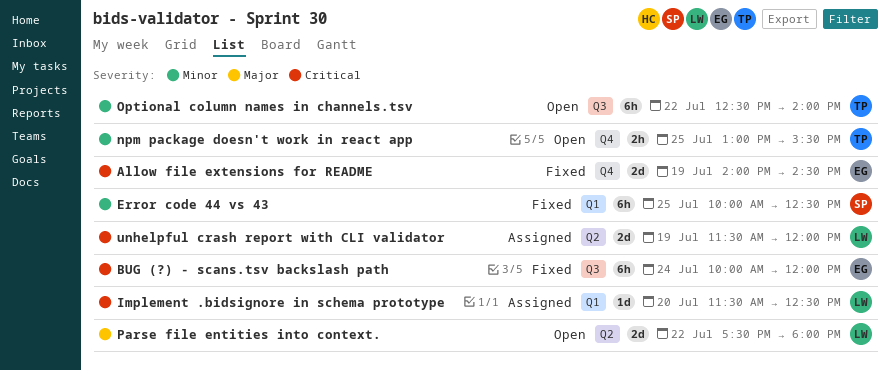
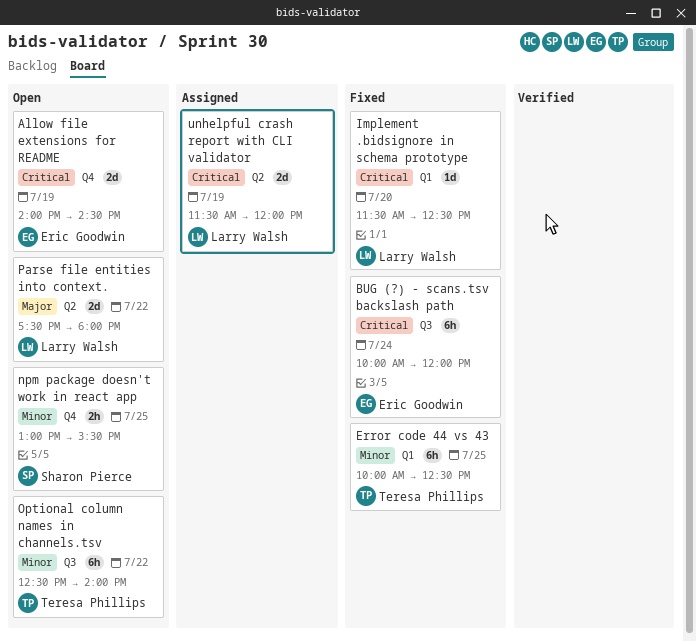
Allow file extensions for README, status: Fixed -> Open
Error code 44 vs 43, owner: Sharon Pierce -> Teresa Phillips
Implement .bidsignore in schema prototype, status: Assigned -> Fixed
npm package doesn't work in react app, owner: Teresa Phillips -> Sharon Pierce

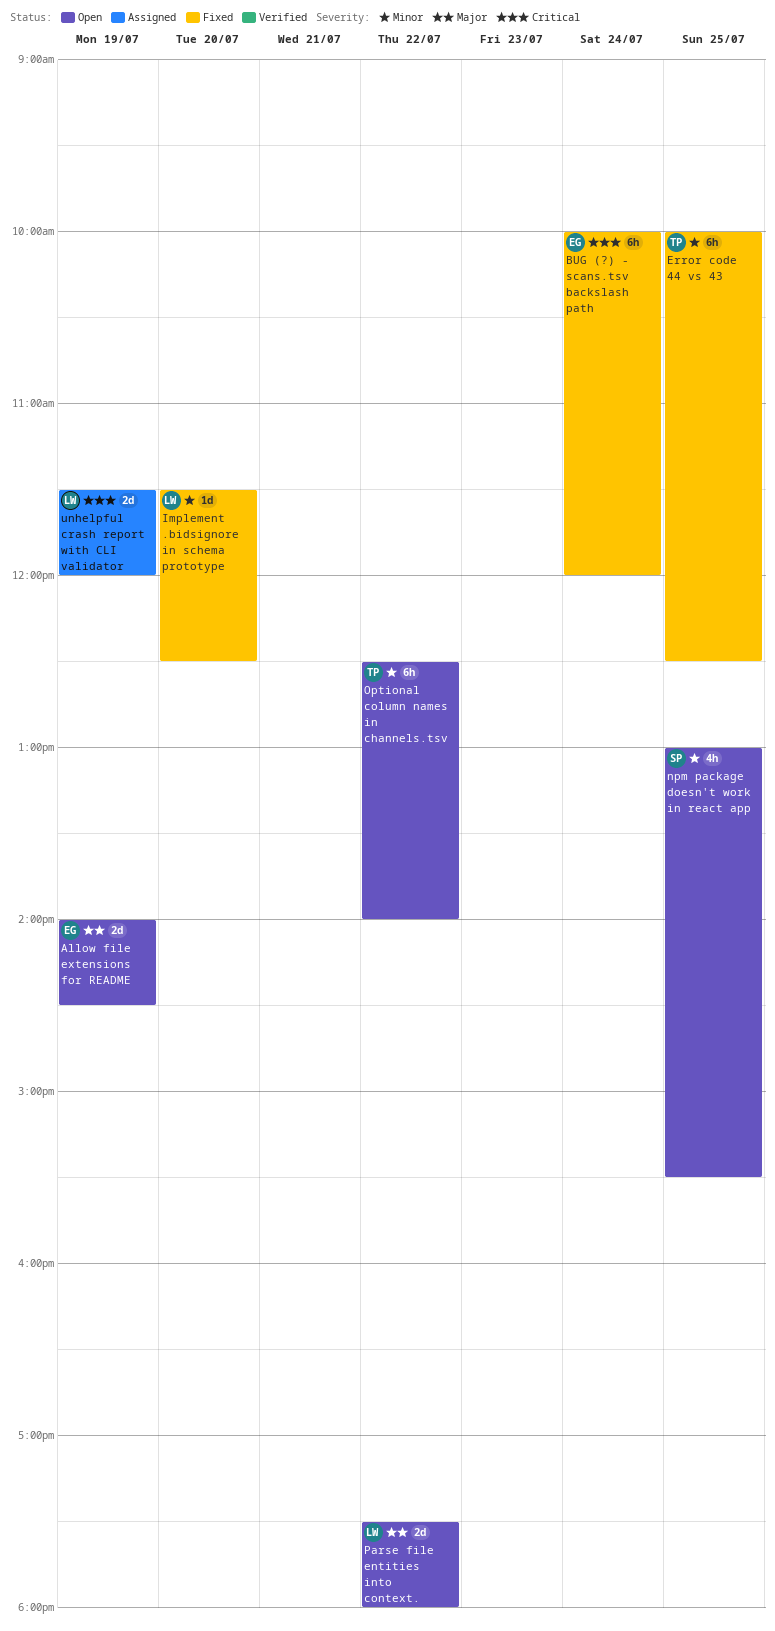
Allow file extensions for README, priority: Critical -> Major
Implement .bidsignore in schema prototype, priority: Critical -> Minor
npm package doesn't work in react app, estimate: 2h -> 4h

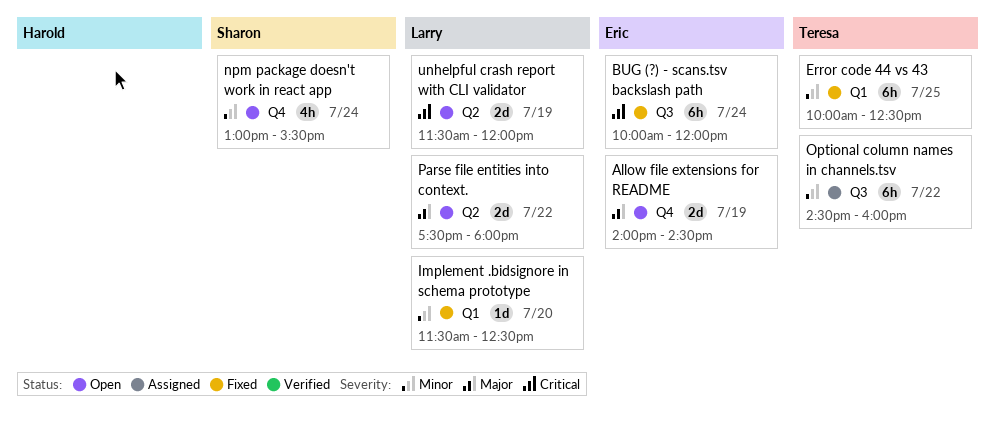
npm package doesn't work in react app, day: Jul 25 -> Jul 24
Optional column names in channels.tsv, status: Open -> Assigned
Optional column names in channels.tsv, begins: 12:30 -> 14:30
Optional column names in channels.tsv, ends: 14:00 -> 16:00
unhelpful crash report with CLI validator, status: Assigned -> Open

